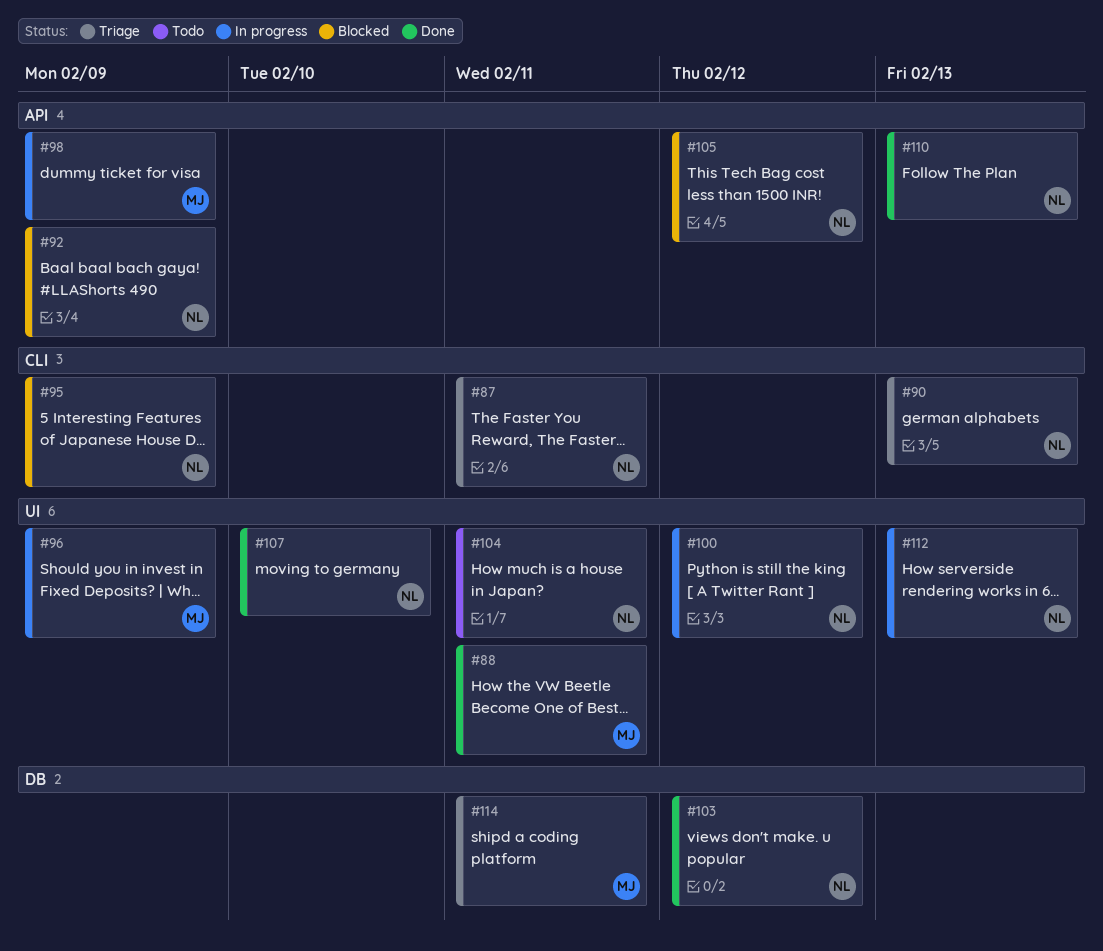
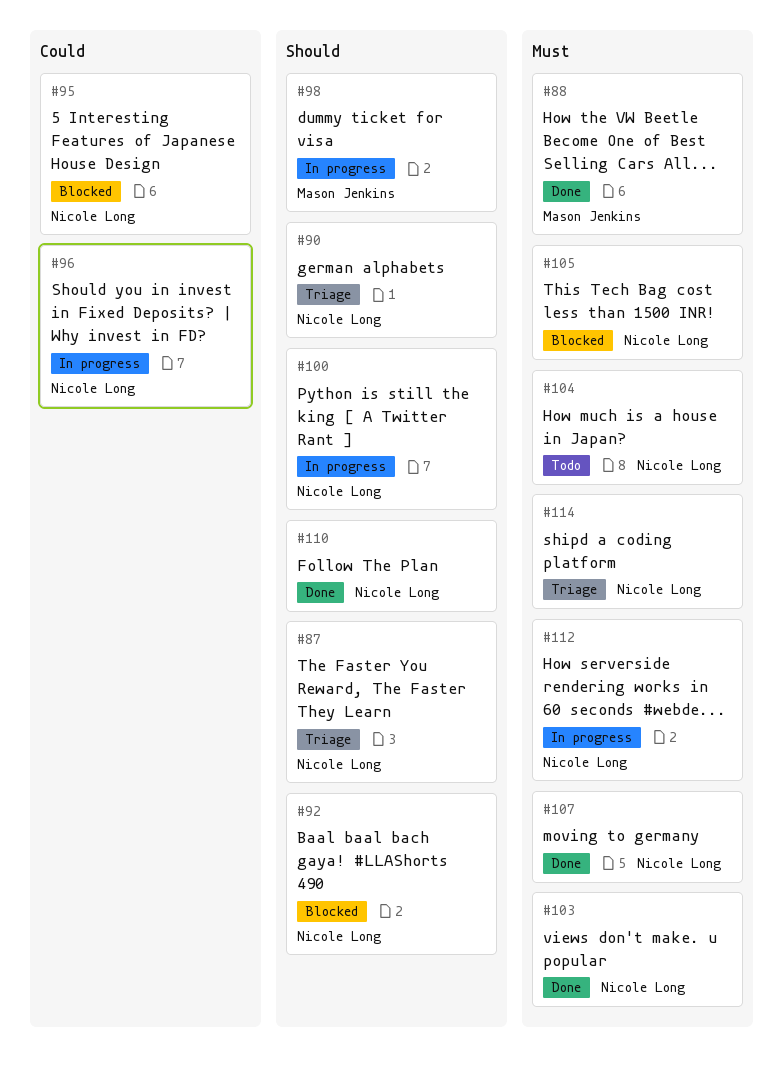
#96, owner: Mason Jenkins -> Nicole Long
#114, owner: Mason Jenkins -> Nicole Long

